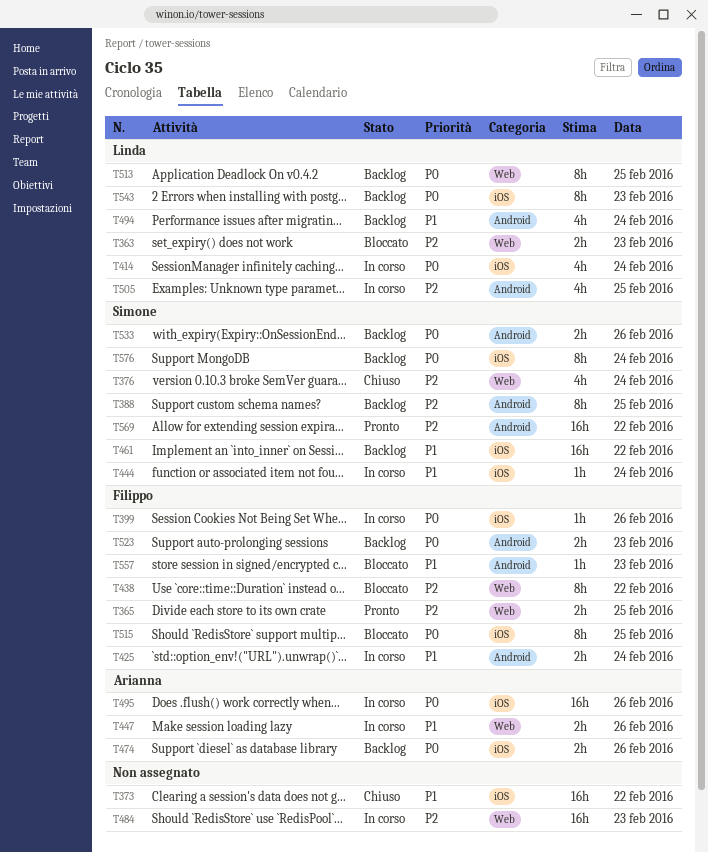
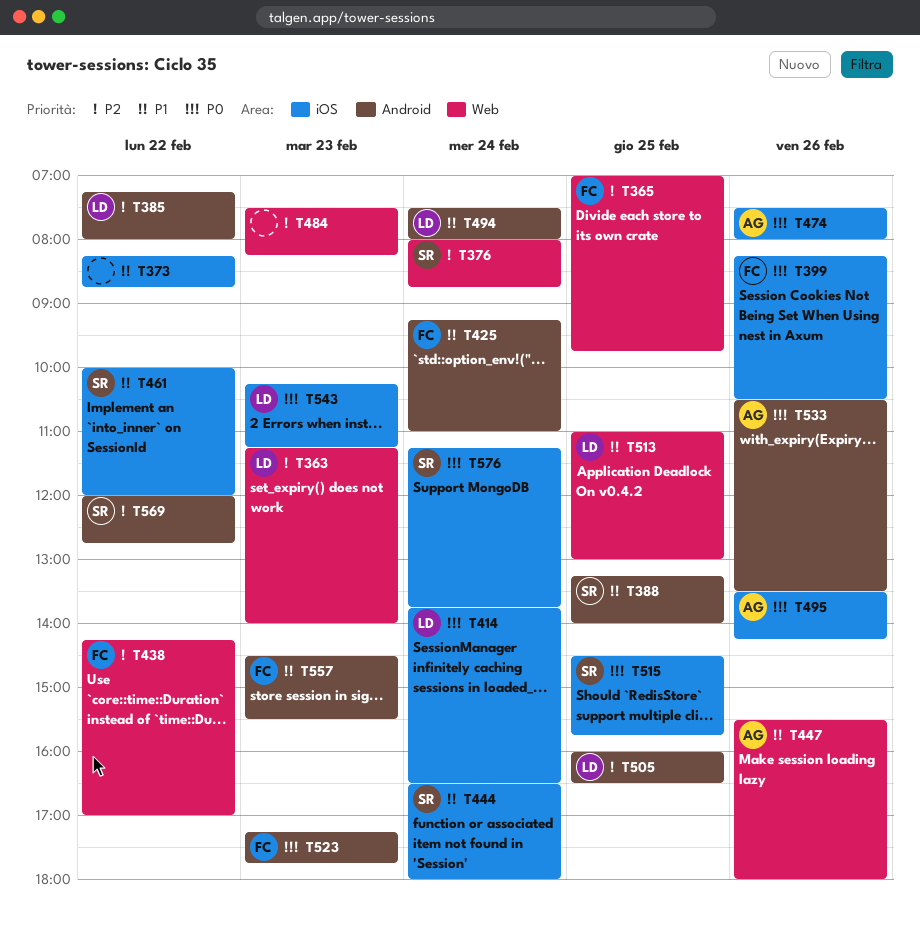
T385: none -> present
T388, priority: P2 -> P1
T513, priority: P0 -> P1
T515, owner: Filippo -> Simone
T533, owner: Simone -> Arianna

